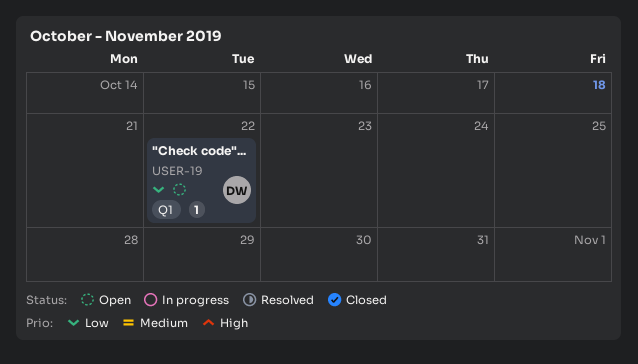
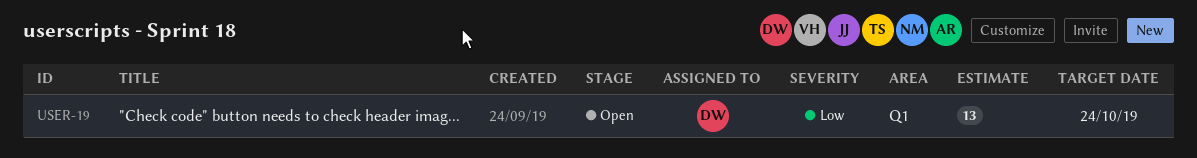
USER-19, estimate: 1 -> 13
USER-19, due: Oct 22 -> Oct 24

